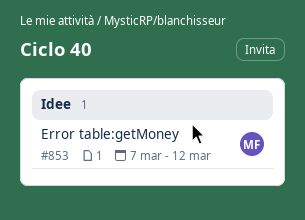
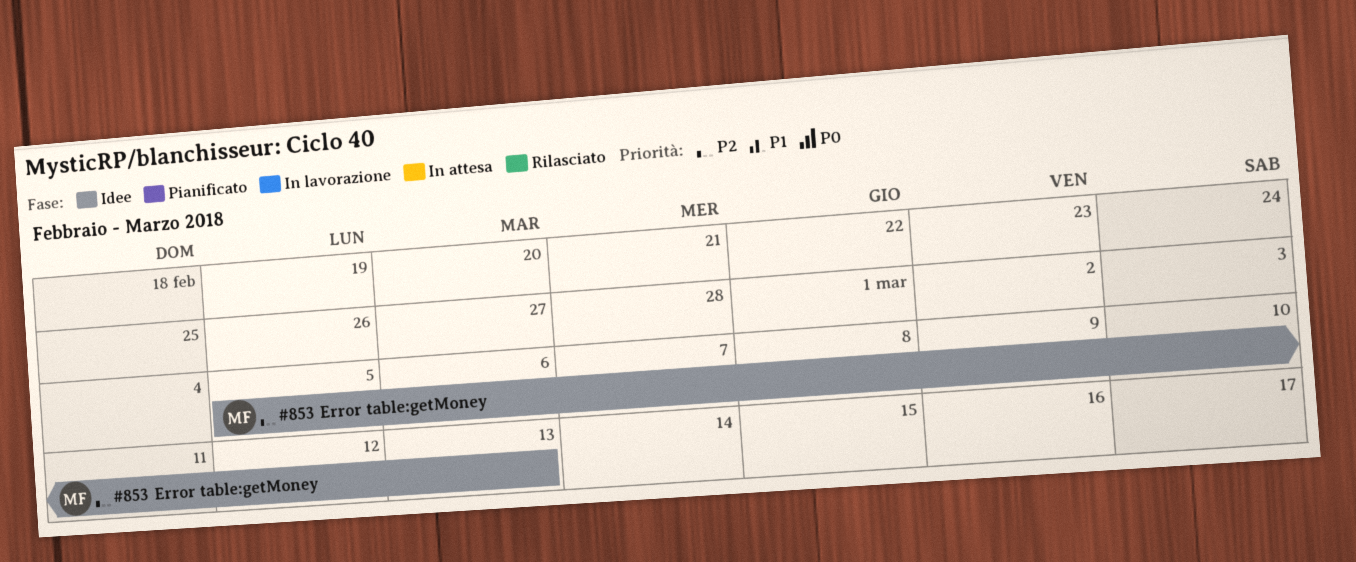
#853, start: Mar 7 -> Mar 5
#853, due: Mar 12 -> Mar 13

